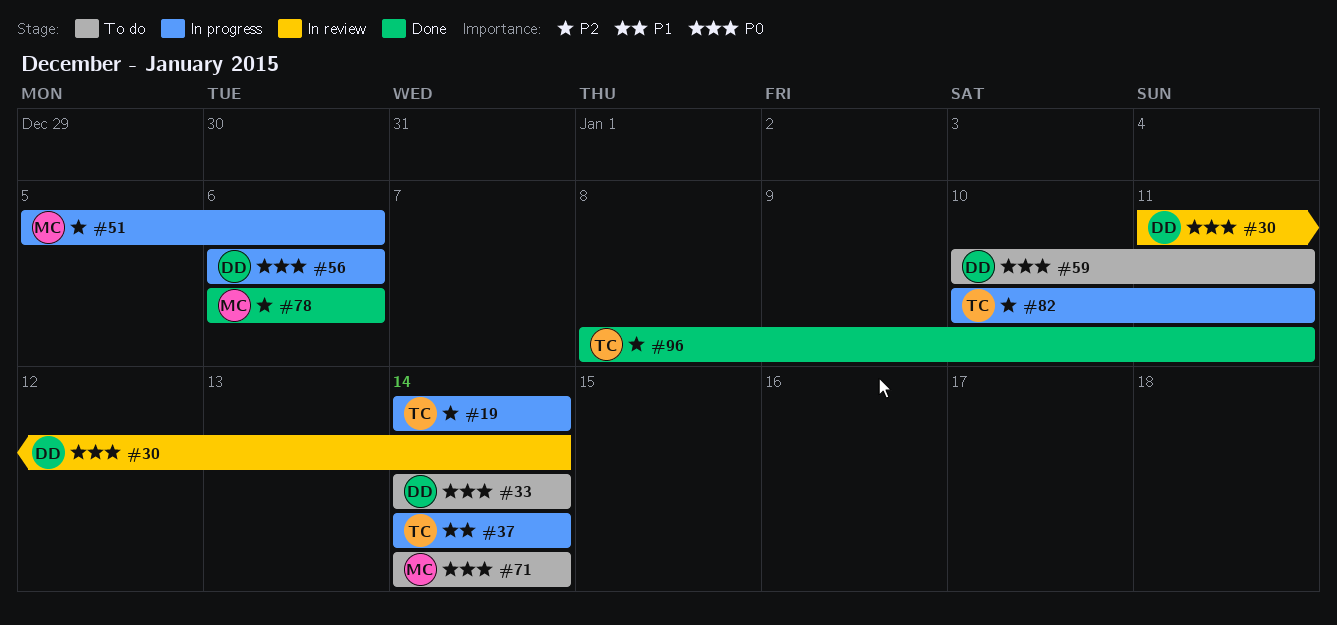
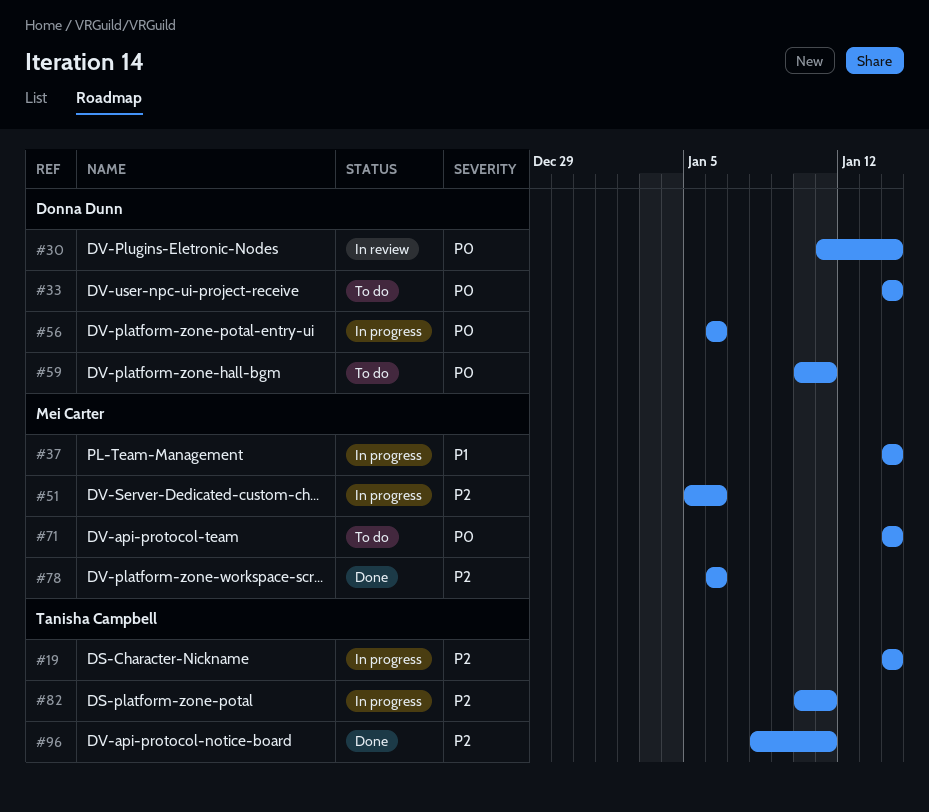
#37, owner: Tanisha Campbell -> Mei Carter

